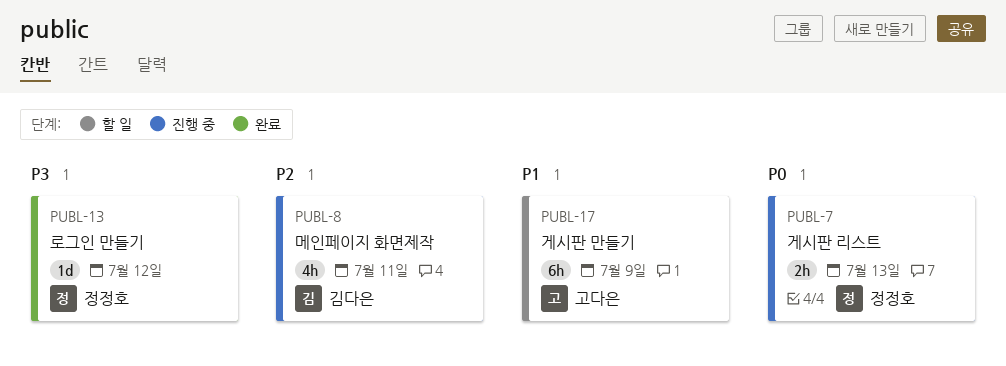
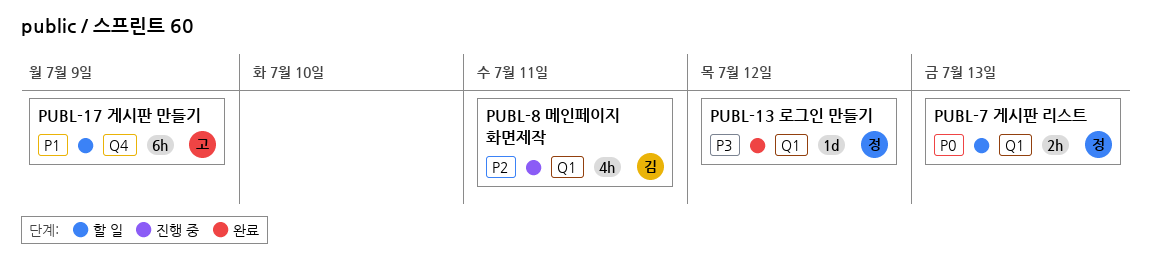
PUBL-7, status: 진행 중 -> 할 일

